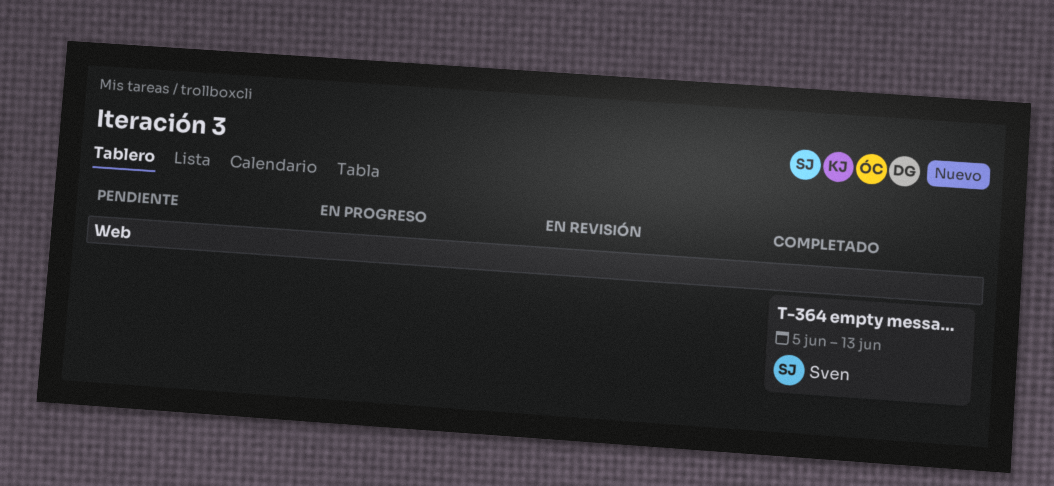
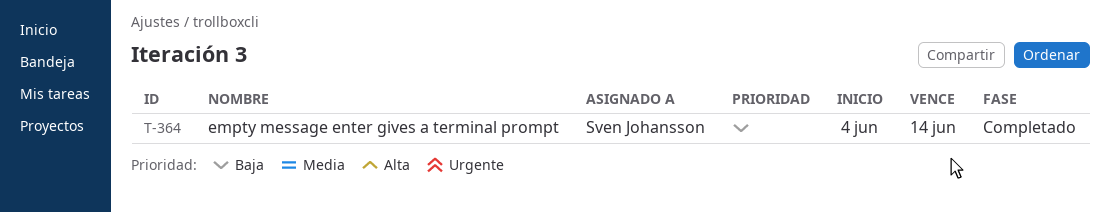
T-364, start: Jun 5 -> Jun 4
T-364, due: Jun 13 -> Jun 14

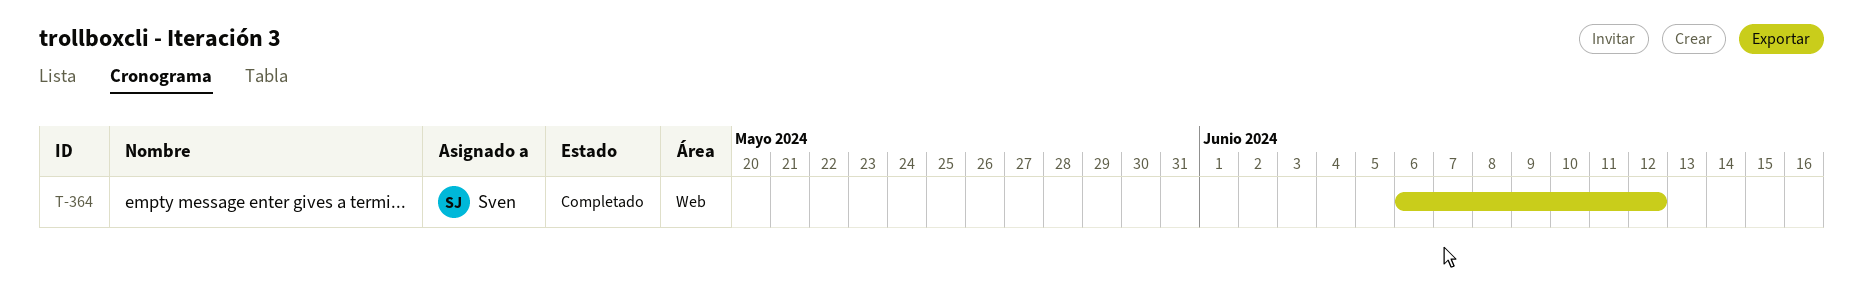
T-364, start: Jun 4 -> Jun 6
T-364, due: Jun 14 -> Jun 12

